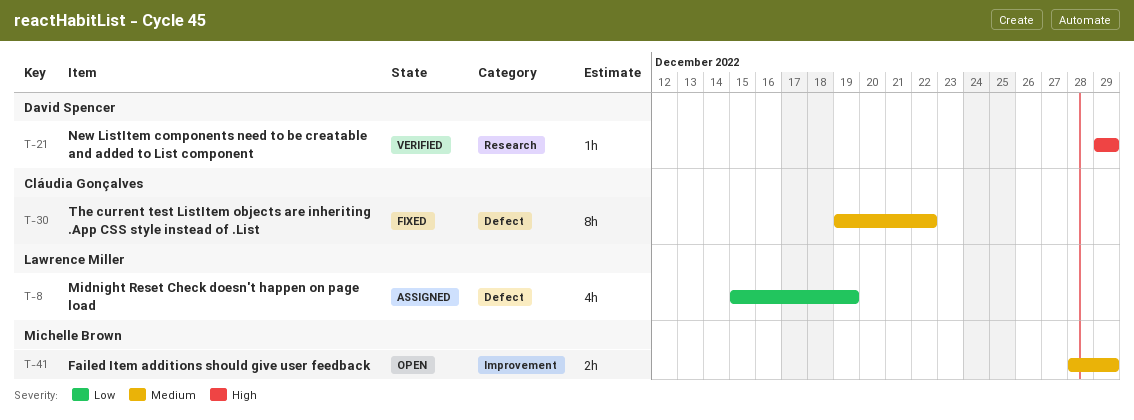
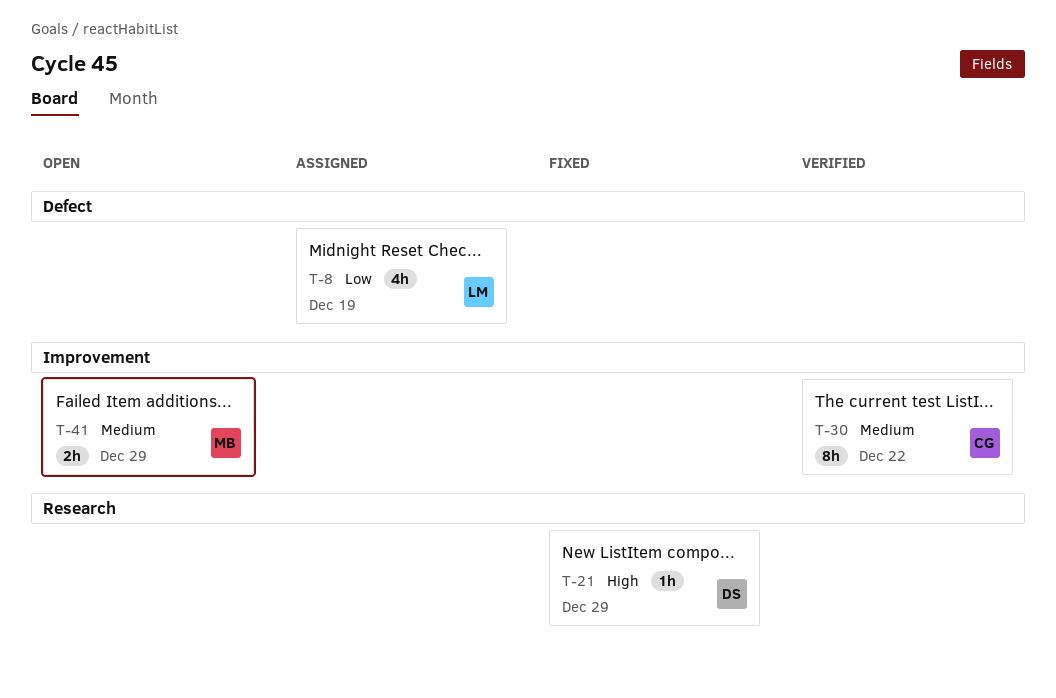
T-21, status: Verified -> Fixed
T-30, status: Fixed -> Verified
T-30, label: Defect -> Improvement

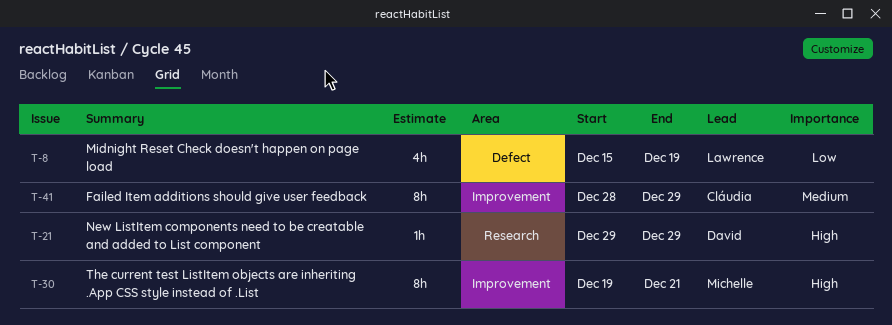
T-30, owner: Cláudia -> Michelle
T-30, priority: Medium -> High
T-30, due: Dec 22 -> Dec 21
T-41, owner: Michelle -> Cláudia
T-41, estimate: 2h -> 8h

